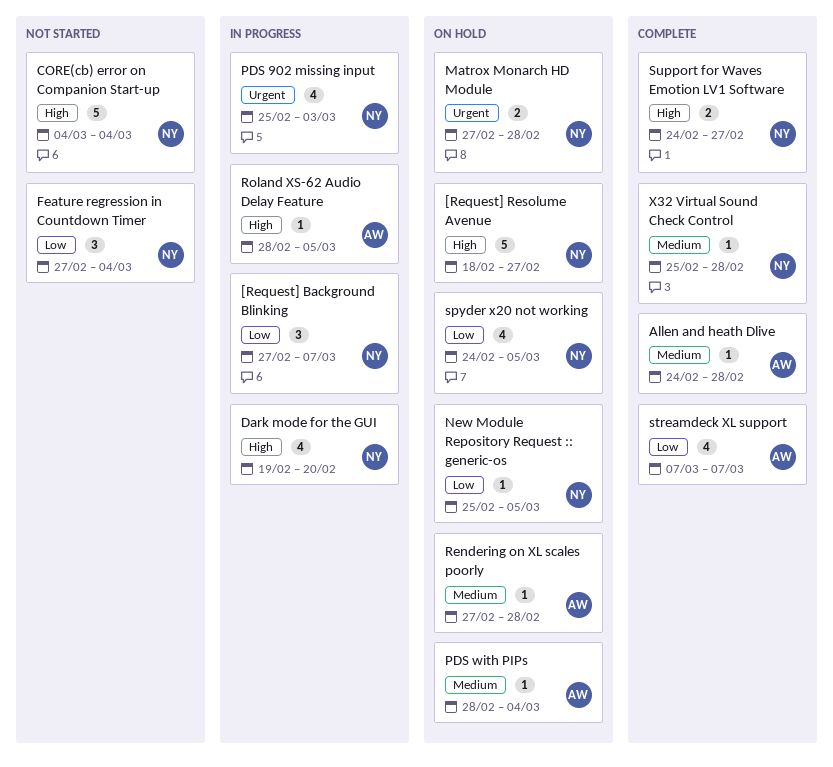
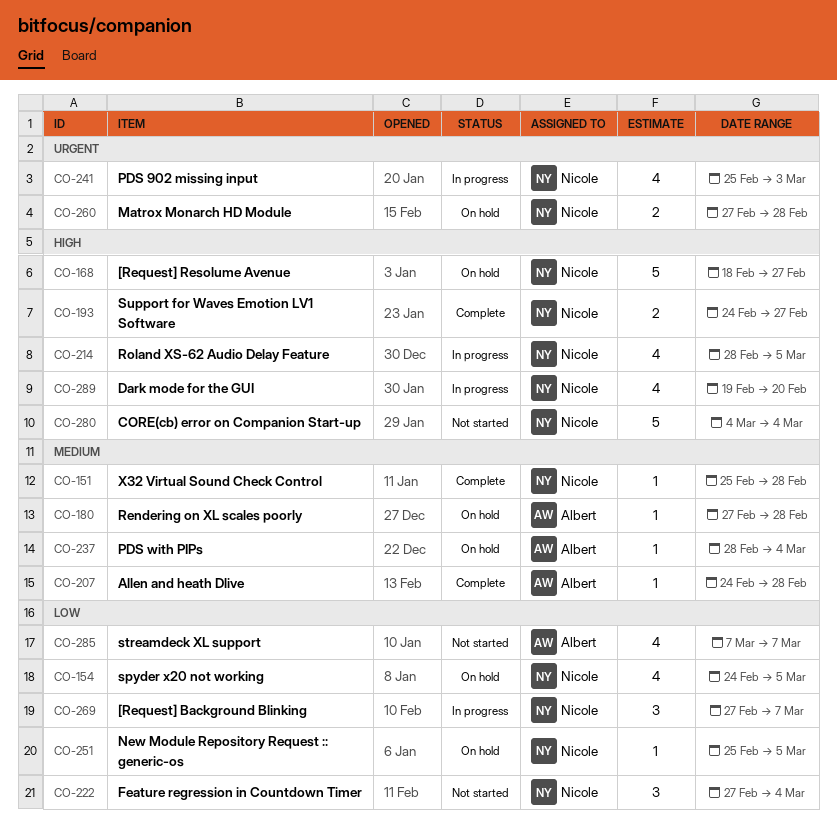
Roland XS-62 Audio Delay Feature, owner: Albert -> Nicole
Roland XS-62 Audio Delay Feature, estimate: 1 -> 4
streamdeck XL support, status: Complete -> Not started

